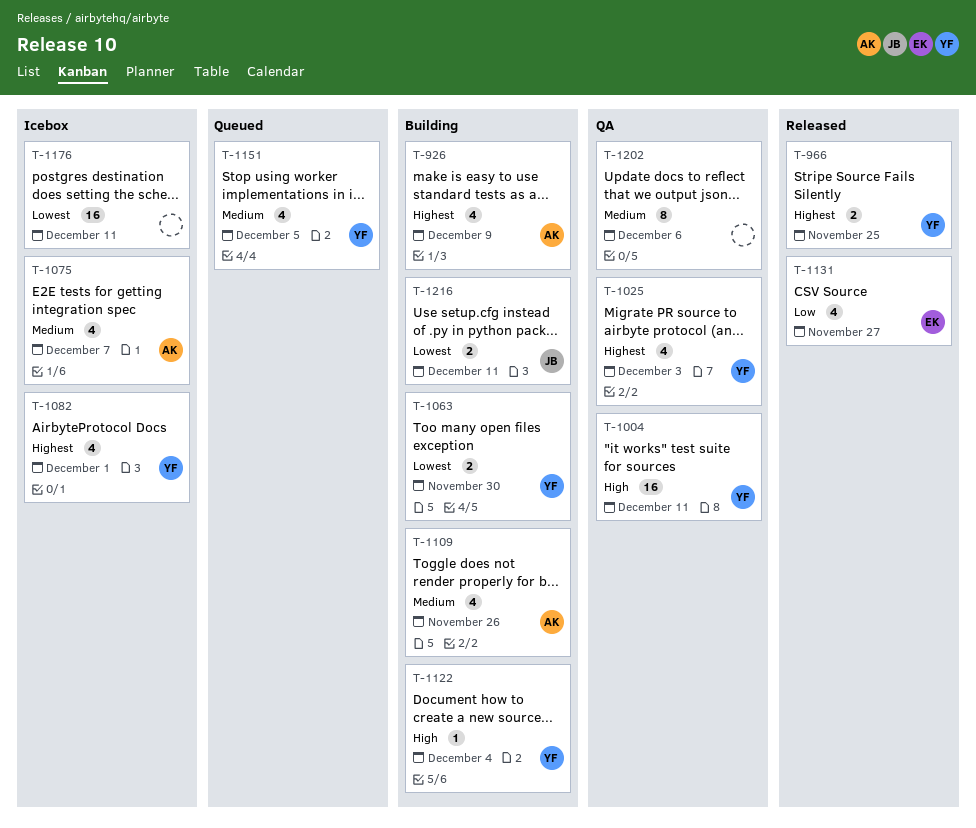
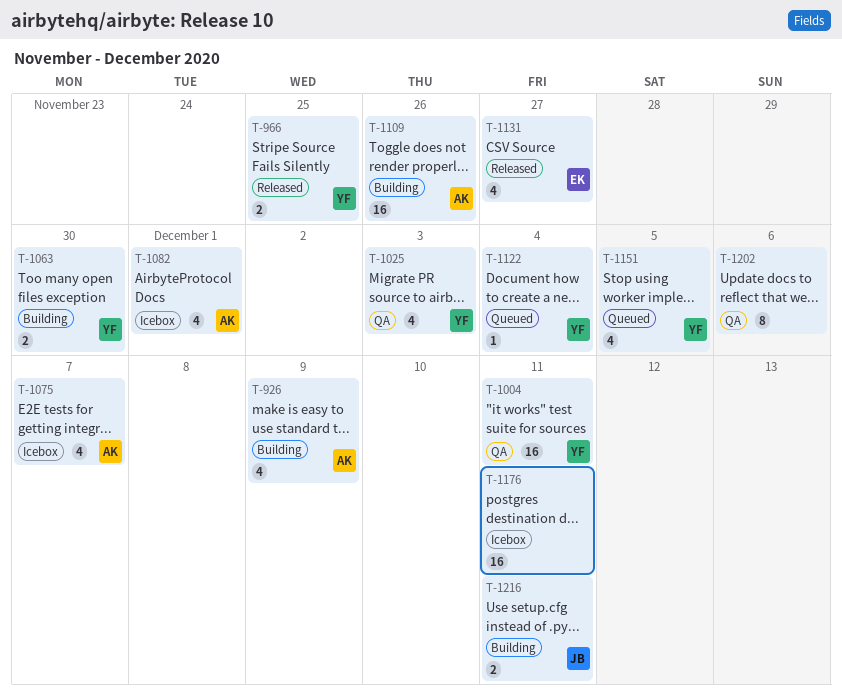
T-1082, owner: YF -> AK
T-1109, estimate: 4 -> 16
T-1122, status: Building -> Queued

